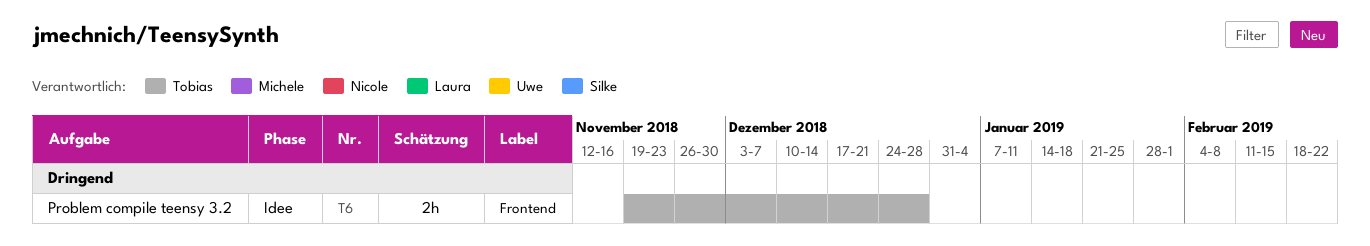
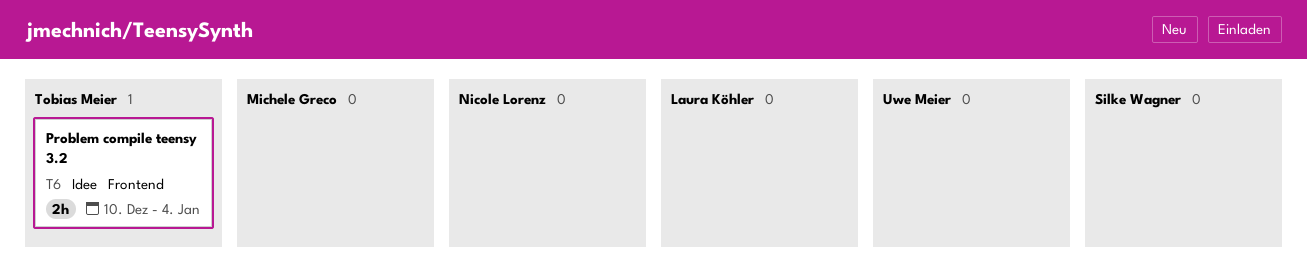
T6, start: Nov 19 -> Dec 10
T6, due: Dec 28 -> Jan 4

